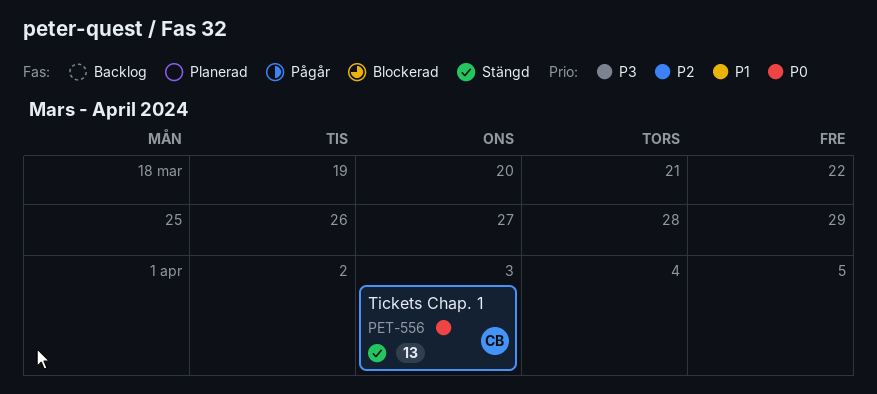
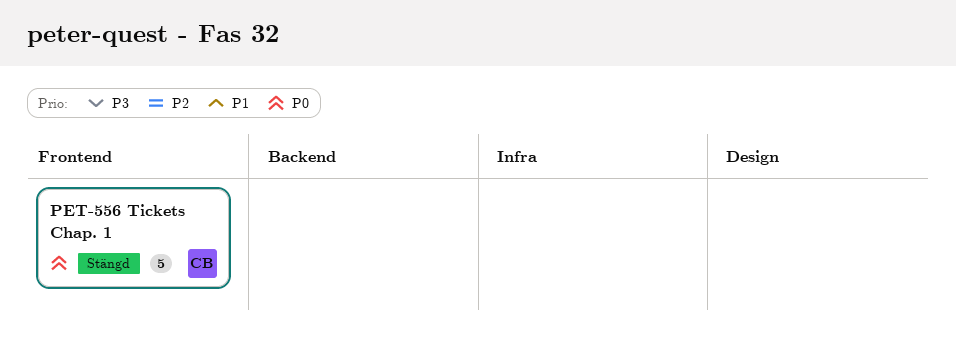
PET-556, estimate: 13 -> 5

